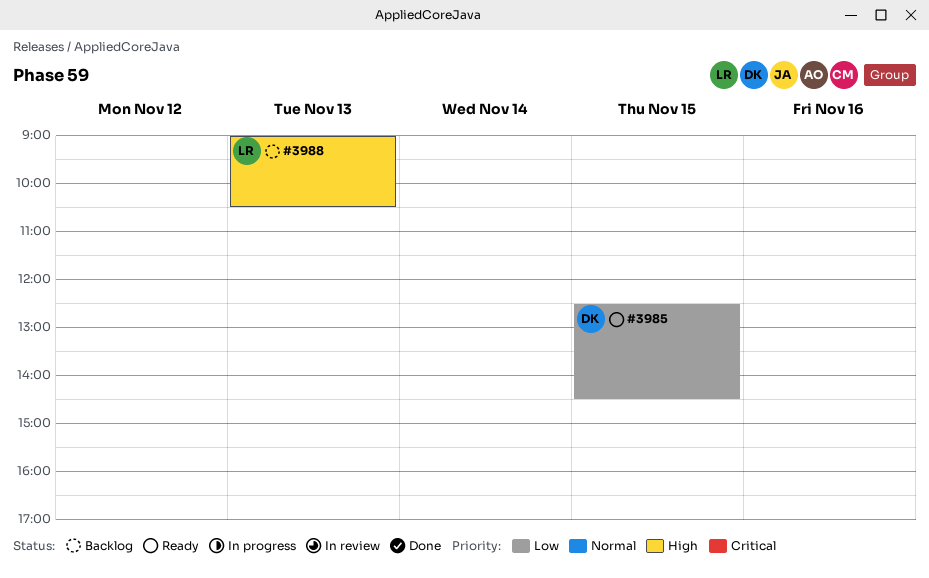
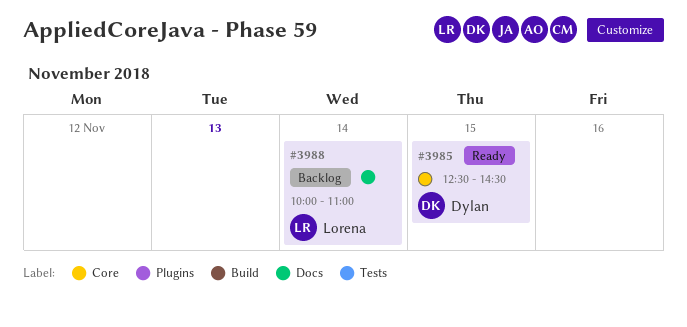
#3988, day: Nov 13 -> Nov 14
#3988, begins: 09:00 -> 10:00
#3988, ends: 10:30 -> 11:00

